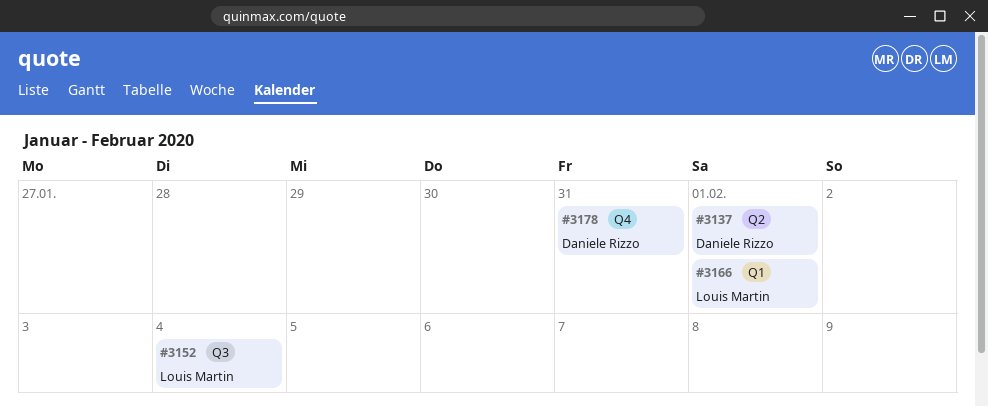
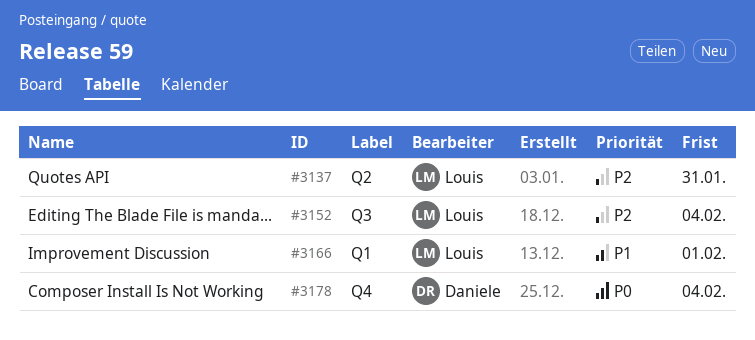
#3137, owner: Daniele Rizzo -> Louis Martin
#3137, due: Feb 1 -> Jan 31
#3178, due: Jan 31 -> Feb 4

